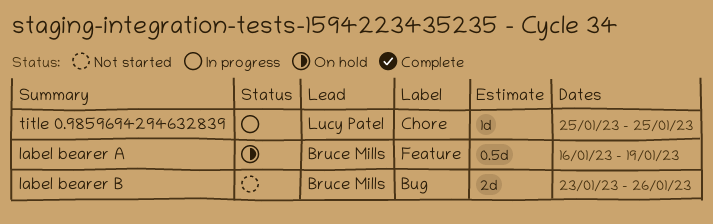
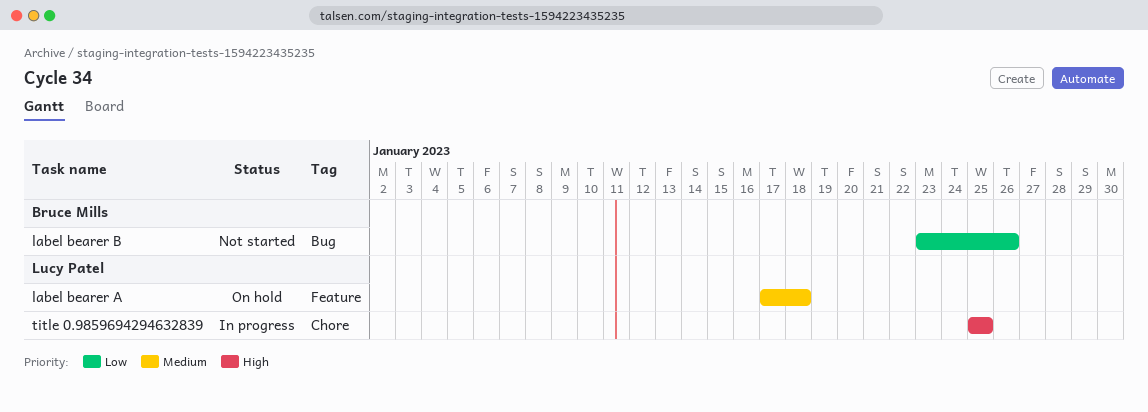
label bearer A, owner: Bruce Mills -> Lucy Patel
label bearer A, start: Jan 16 -> Jan 17
label bearer A, due: Jan 19 -> Jan 18

